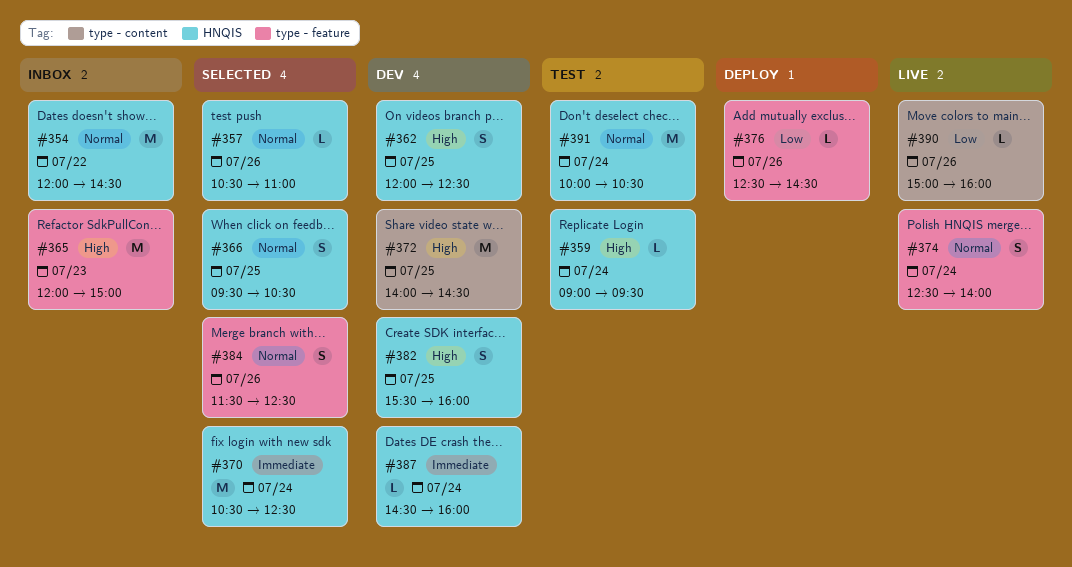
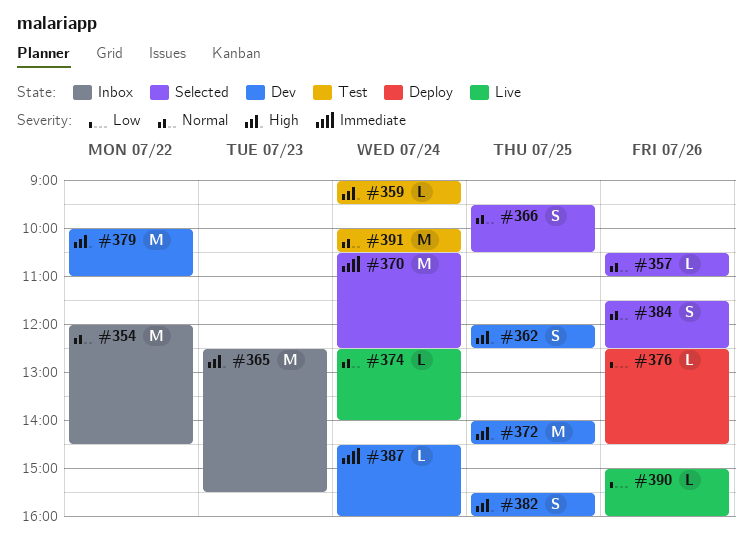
#365, begins: 12:00 -> 12:30
#365, ends: 15:00 -> 15:30
#374, estimate: S -> L
#379: none -> present

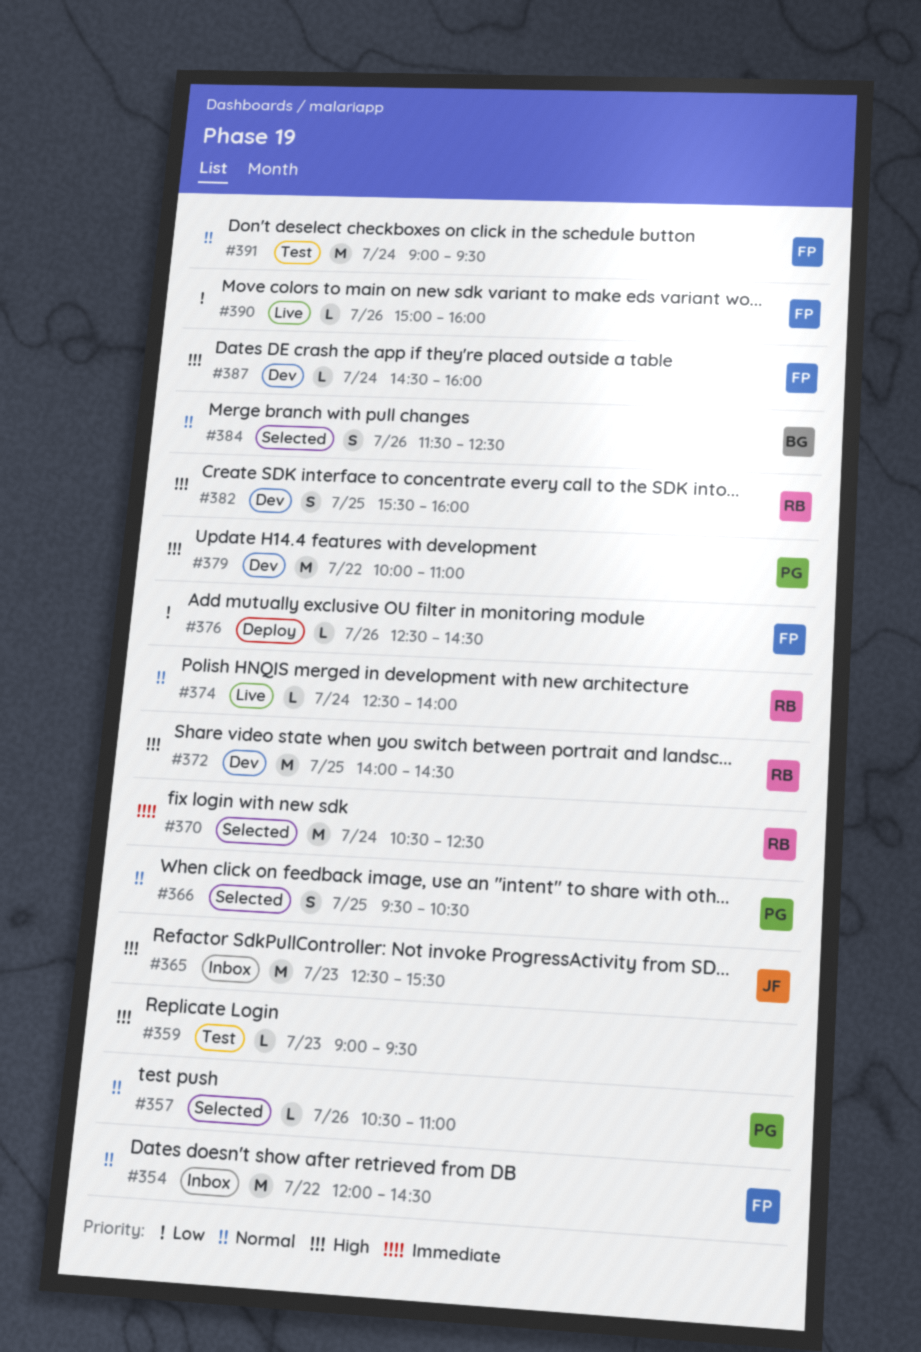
#359, day: Jul 24 -> Jul 23
#362: present -> none
#387, priority: Immediate -> High
#391, begins: 10:00 -> 09:00
#391, ends: 10:30 -> 09:30

